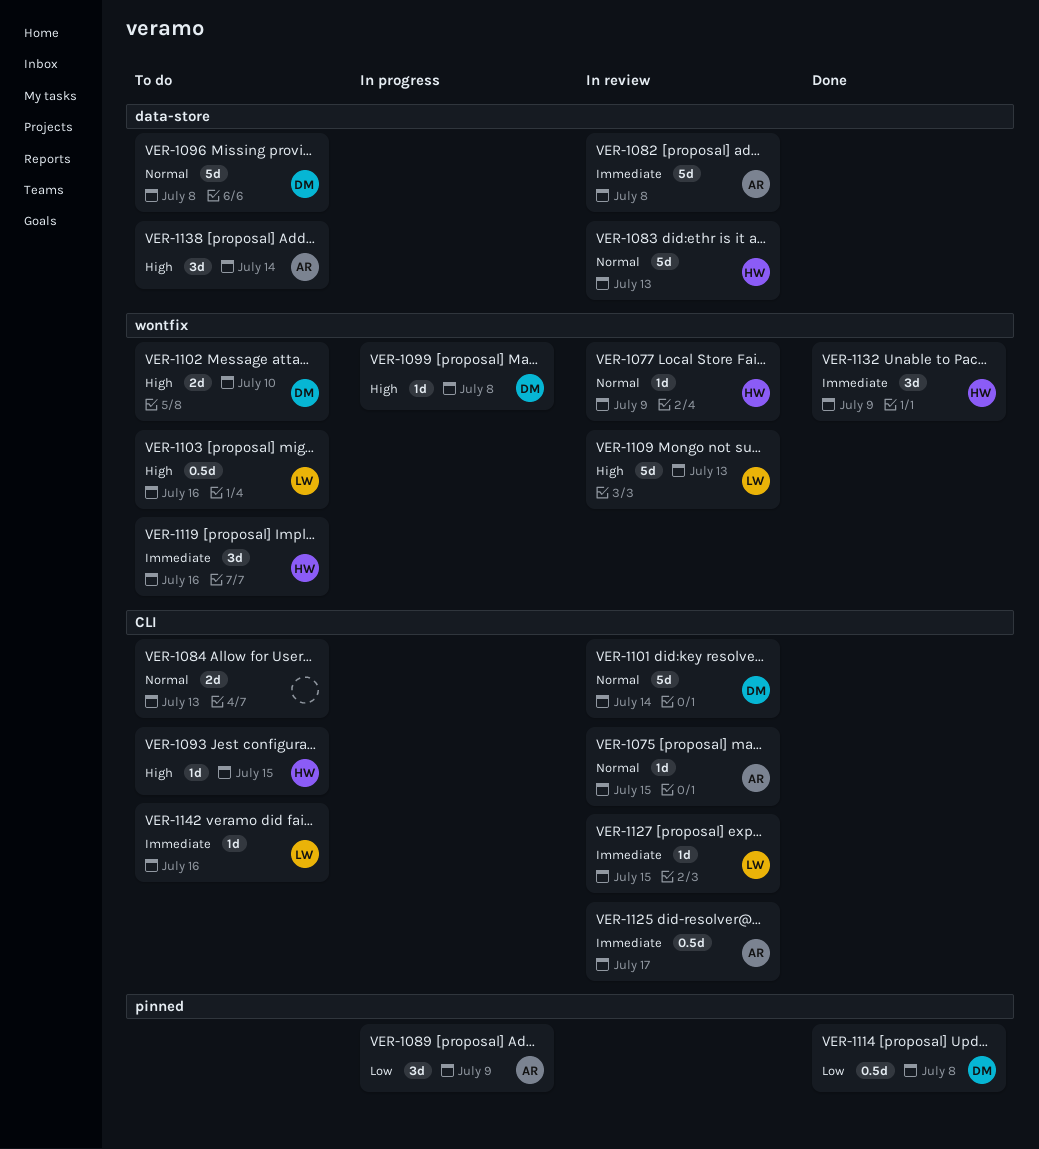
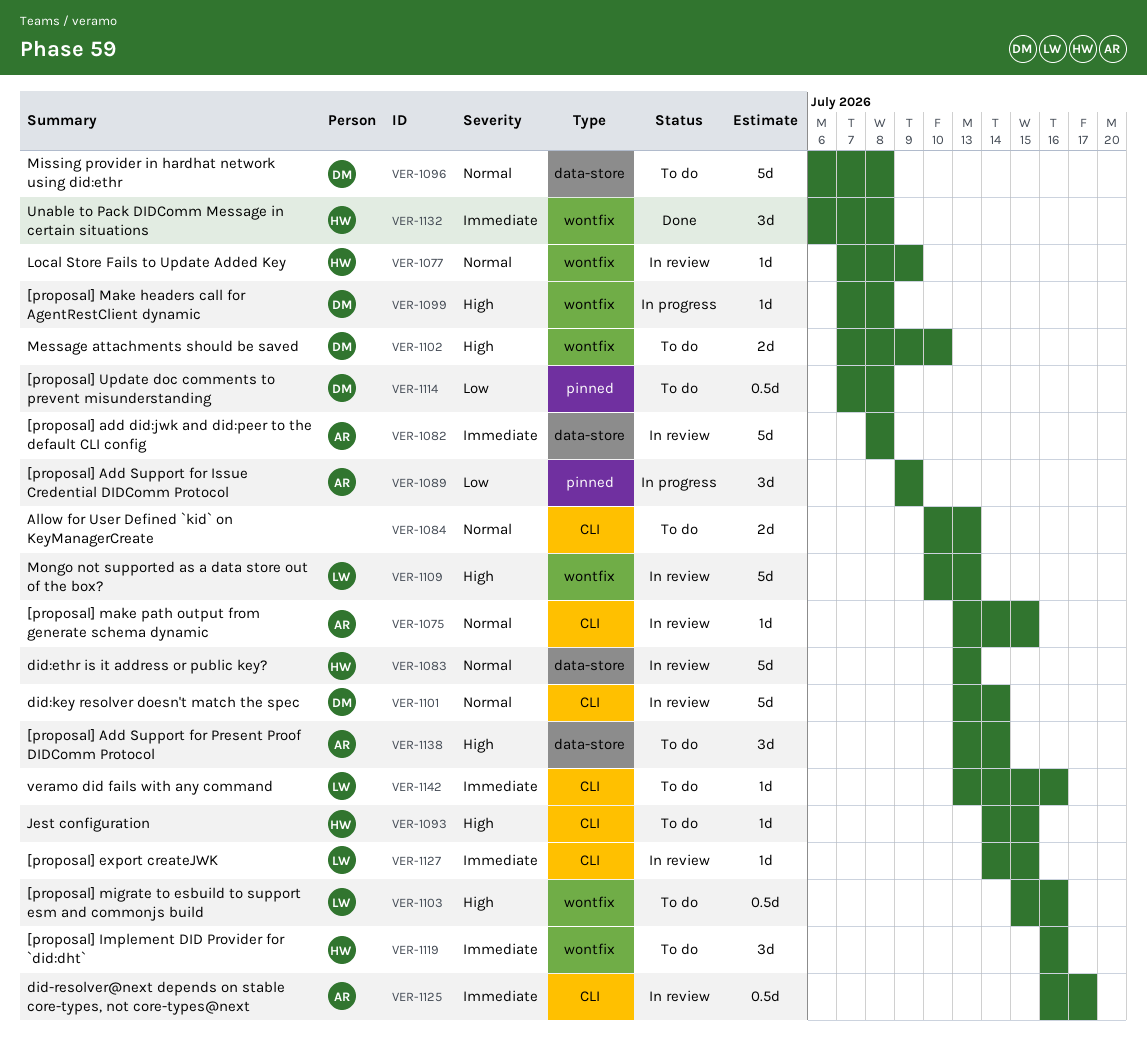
VER-1114, status: Done -> To do
VER-1132, due: Jul 9 -> Jul 8

